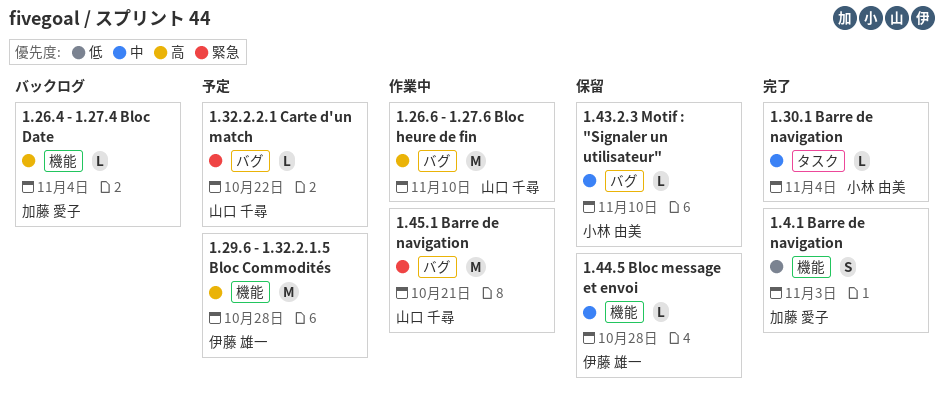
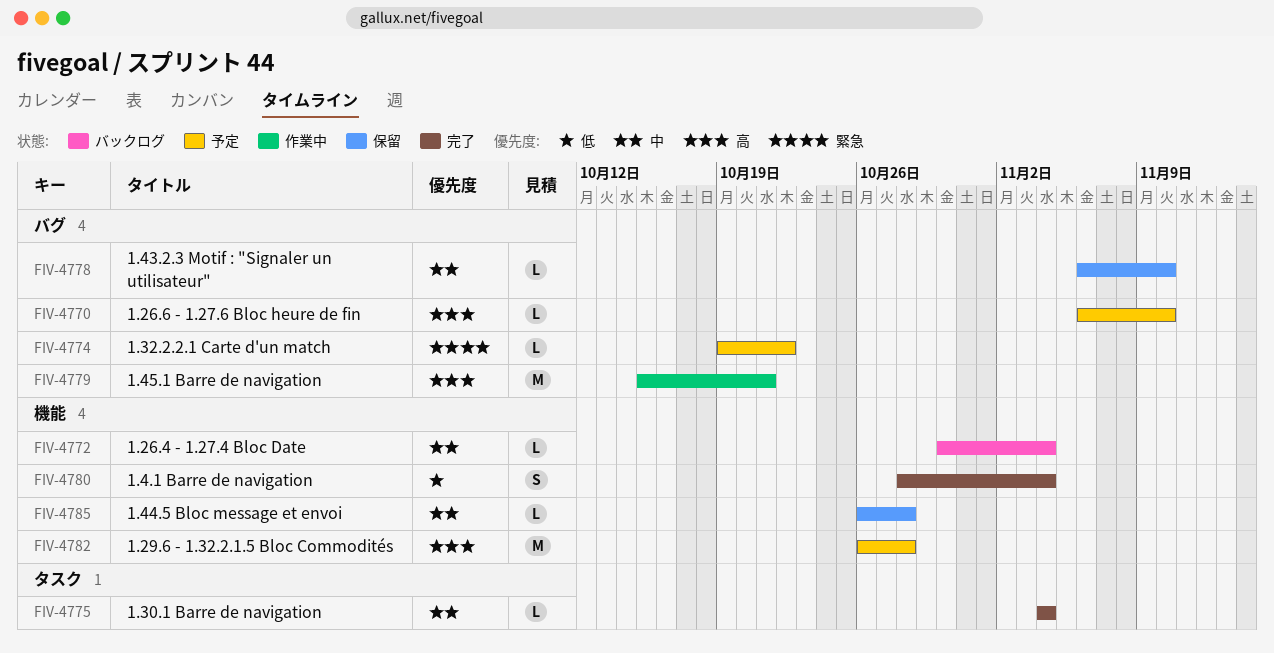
1.26.4 - 1.27.4 Bloc Date, priority: 高 -> 中
1.26.6 - 1.27.6 Bloc heure de fin, status: 作業中 -> 予定
1.26.6 - 1.27.6 Bloc heure de fin, estimate: M -> L
1.4.1 Barre de navigation, due: Nov 3 -> Nov 4
1.45.1 Barre de navigation, priority: 緊急 -> 高

